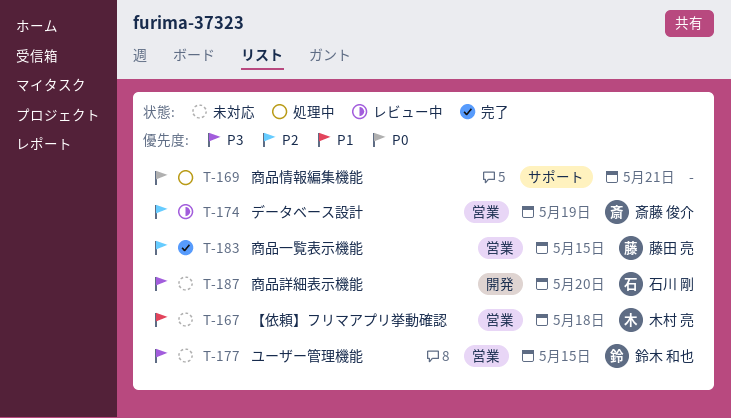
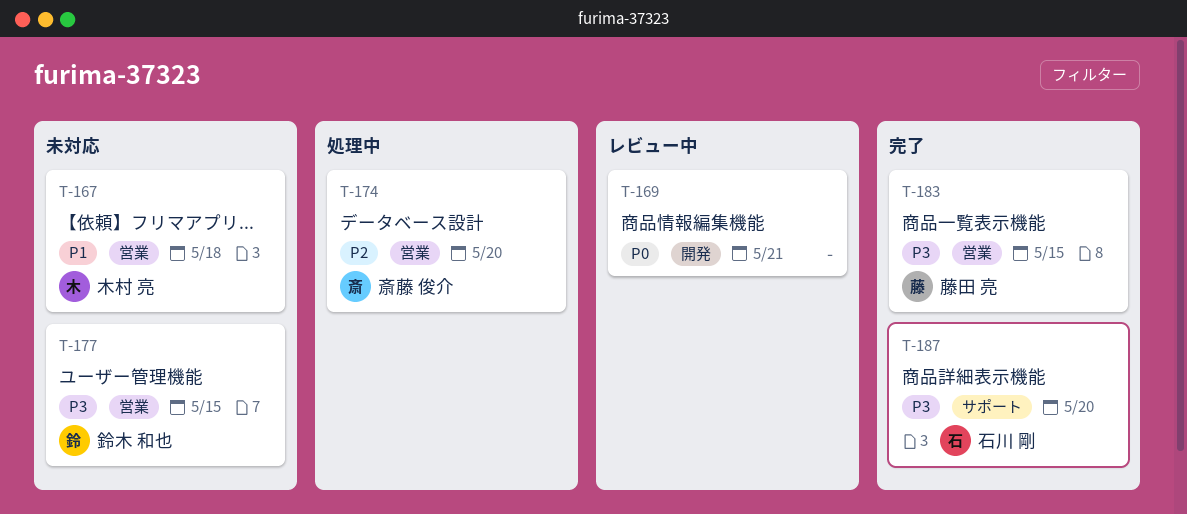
T-169, status: 処理中 -> レビュー中
T-169, label: サポート -> 開発
T-174, status: レビュー中 -> 処理中
T-174, due: May 19 -> May 20
T-183, priority: P2 -> P3
T-187, status: 未対応 -> 完了
T-187, label: 開発 -> サポート

